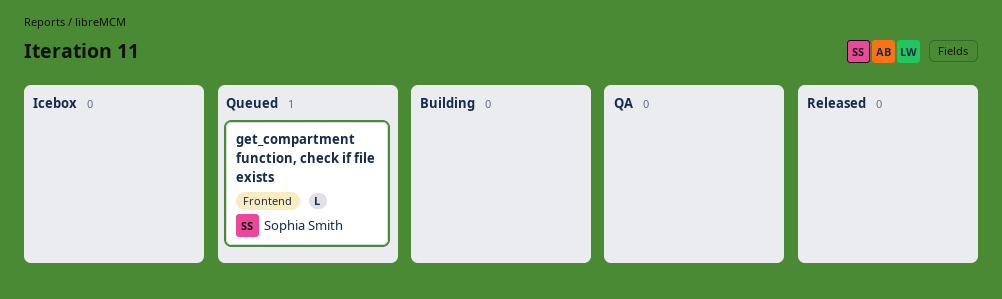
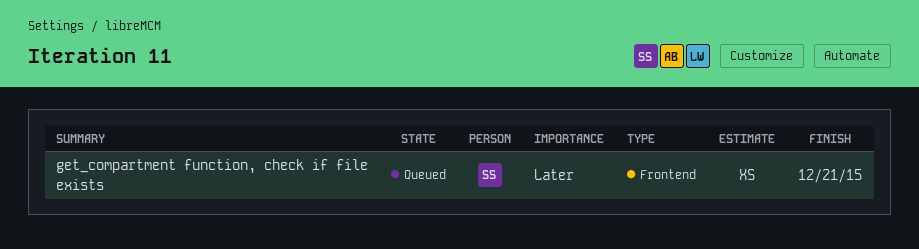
get_compartment function, check if file exists, estimate: L -> XS

